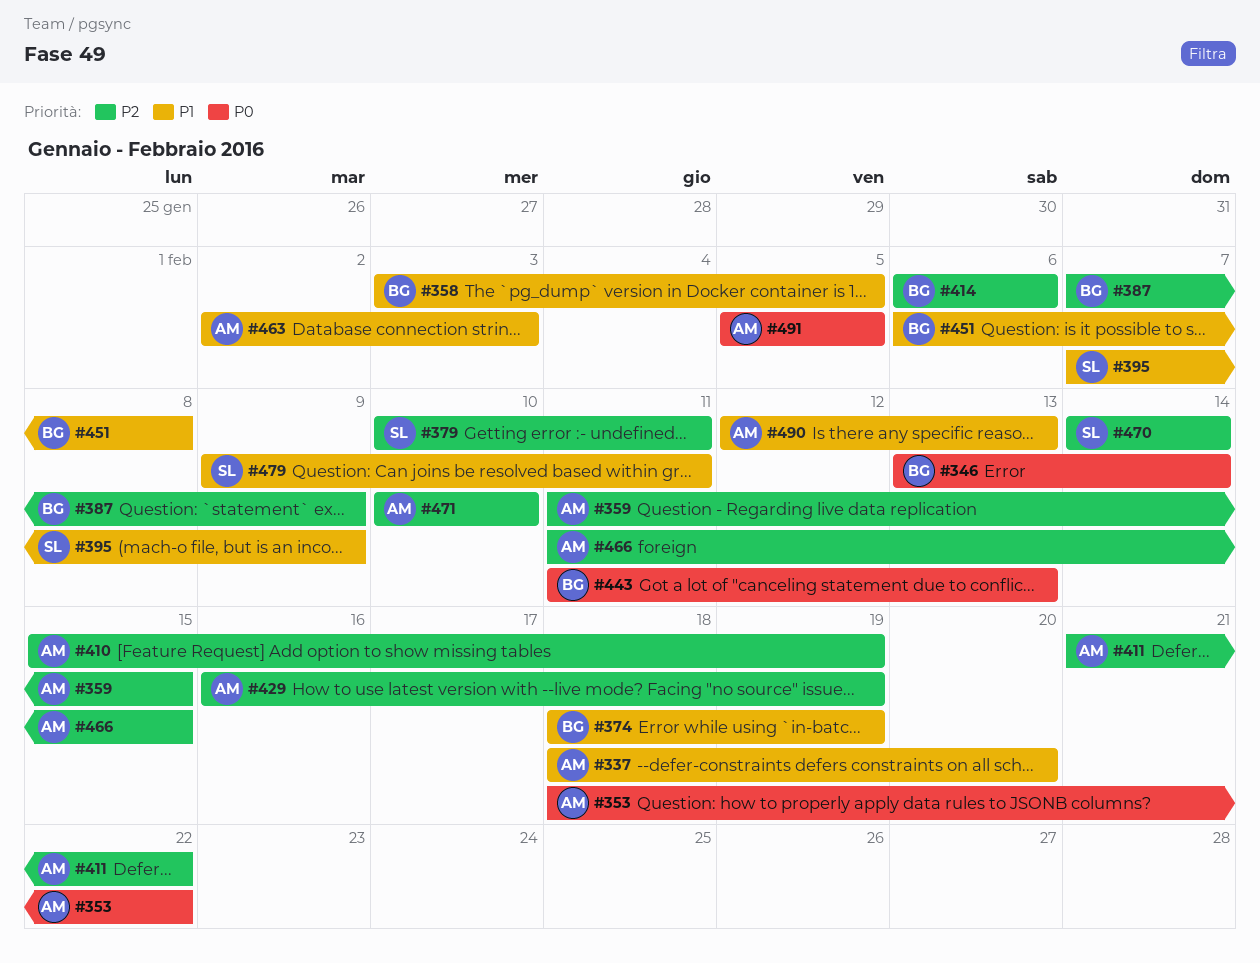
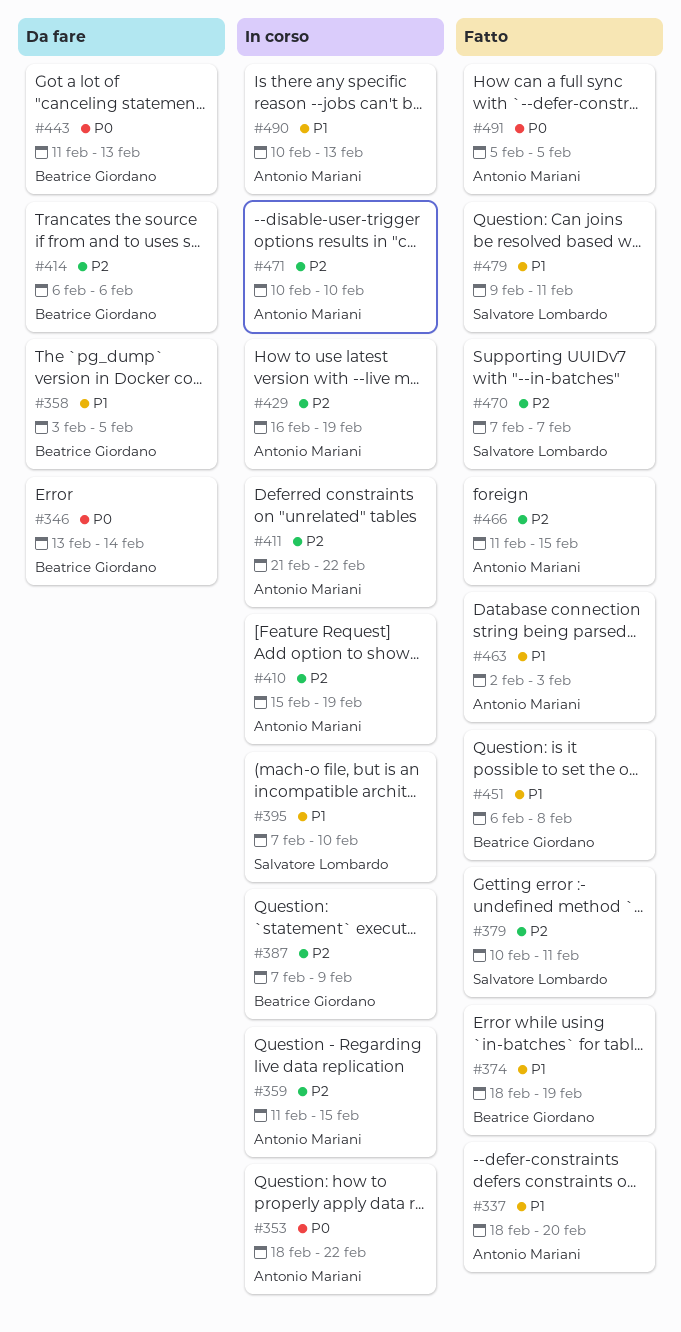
#395, due: Feb 9 -> Feb 10
#470, start: Feb 14 -> Feb 7
#470, due: Feb 14 -> Feb 7
#490, start: Feb 12 -> Feb 10

